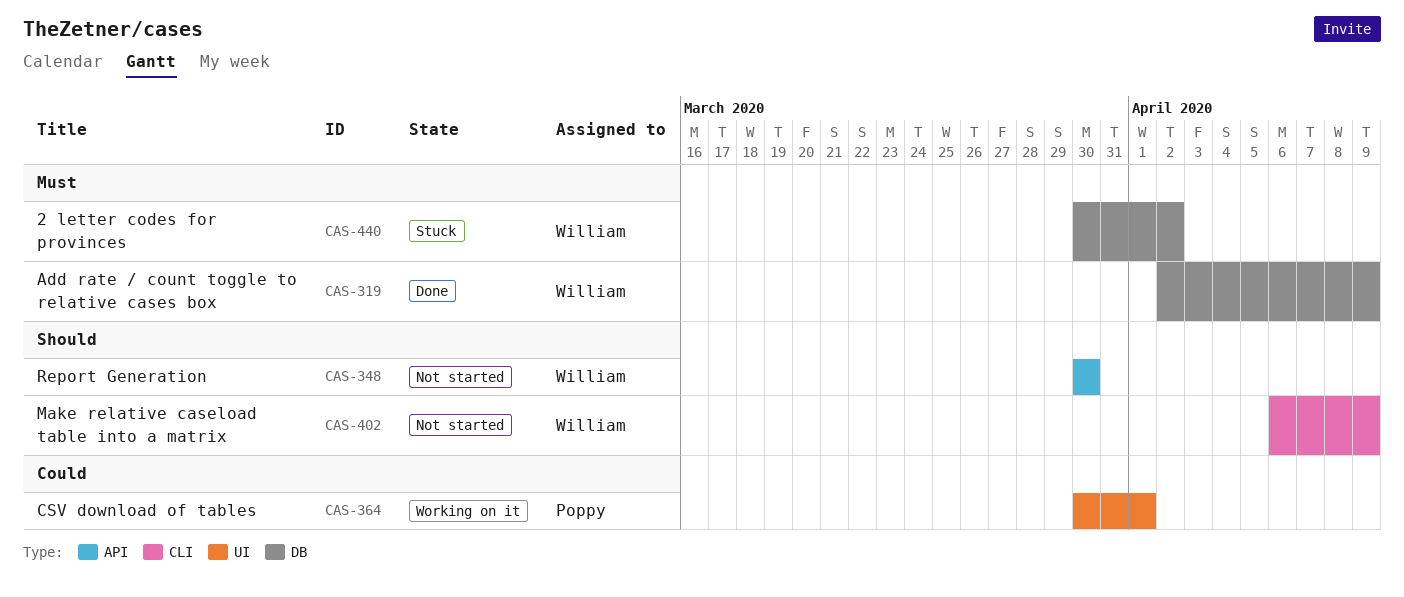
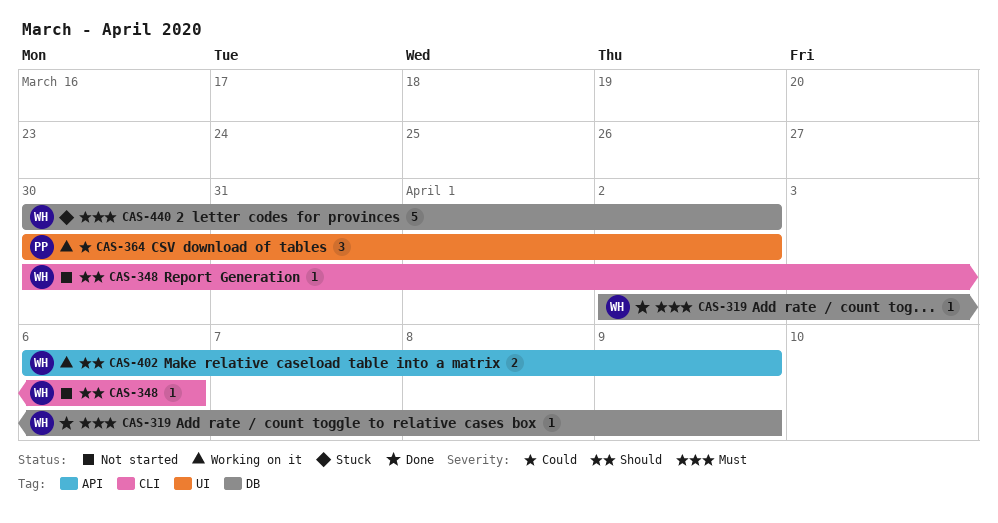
CAS-348, label: API -> CLI
CAS-348, due: Mar 30 -> Apr 6
CAS-364, due: Apr 1 -> Apr 2
CAS-402, status: Not started -> Working on it
CAS-402, label: CLI -> API

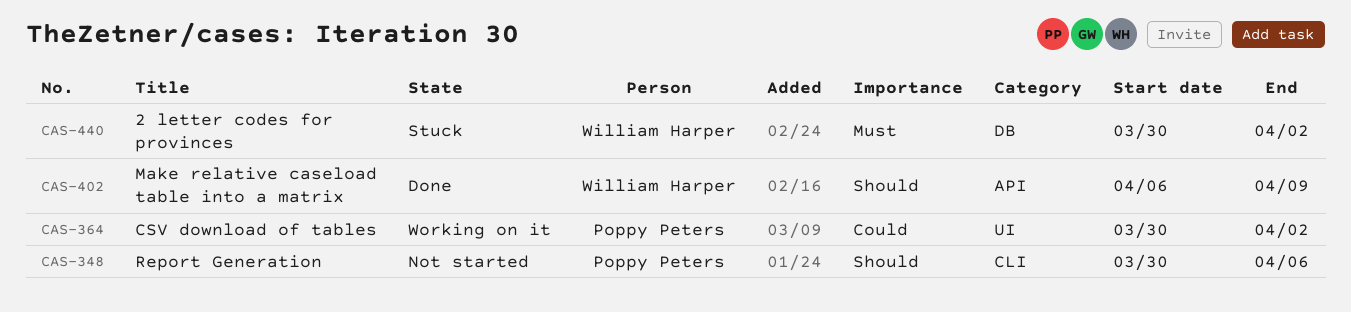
CAS-319: present -> none
CAS-348, owner: William Harper -> Poppy Peters
CAS-402, status: Working on it -> Done

